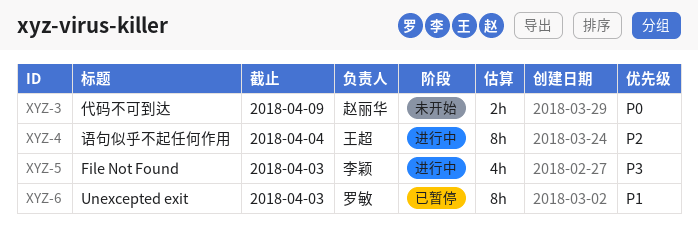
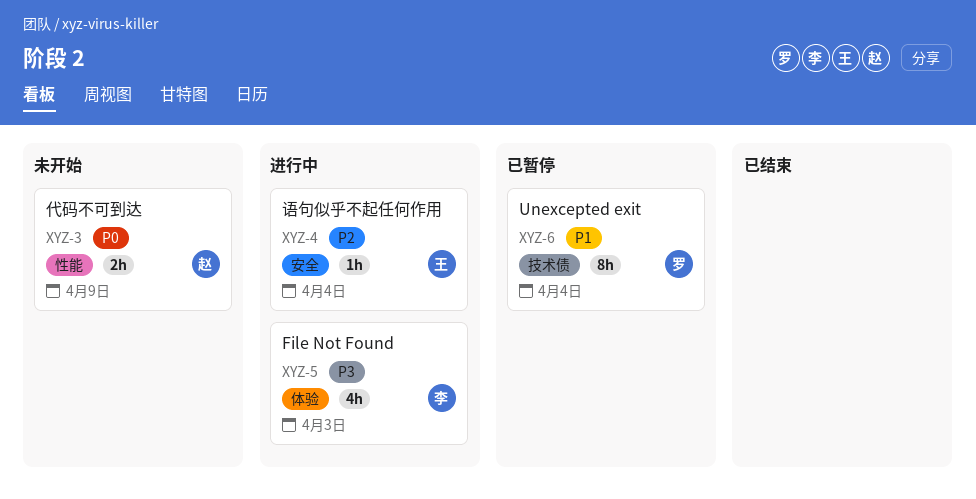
XYZ-4, estimate: 8h -> 1h
XYZ-6, due: Apr 3 -> Apr 4

